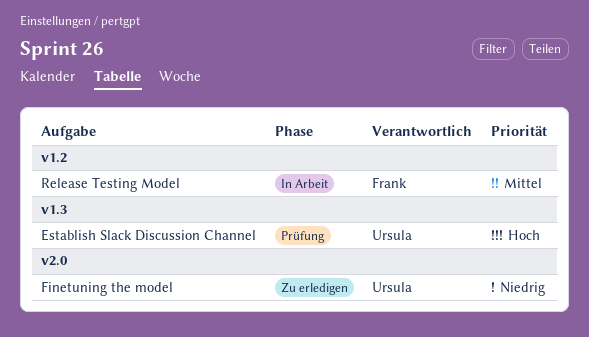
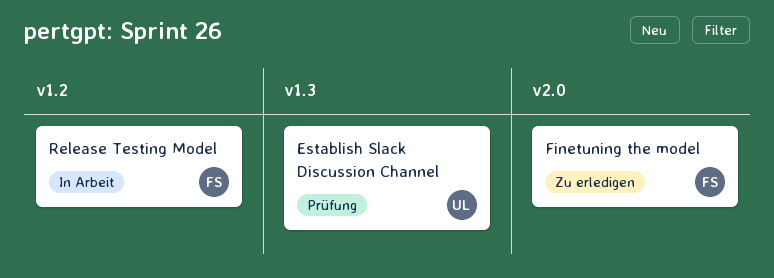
Finetuning the model, owner: Ursula -> Frank

